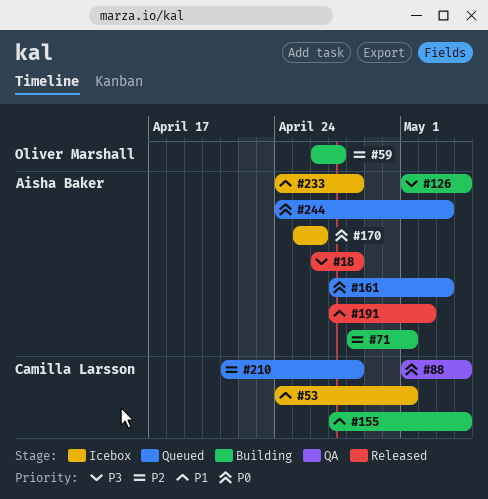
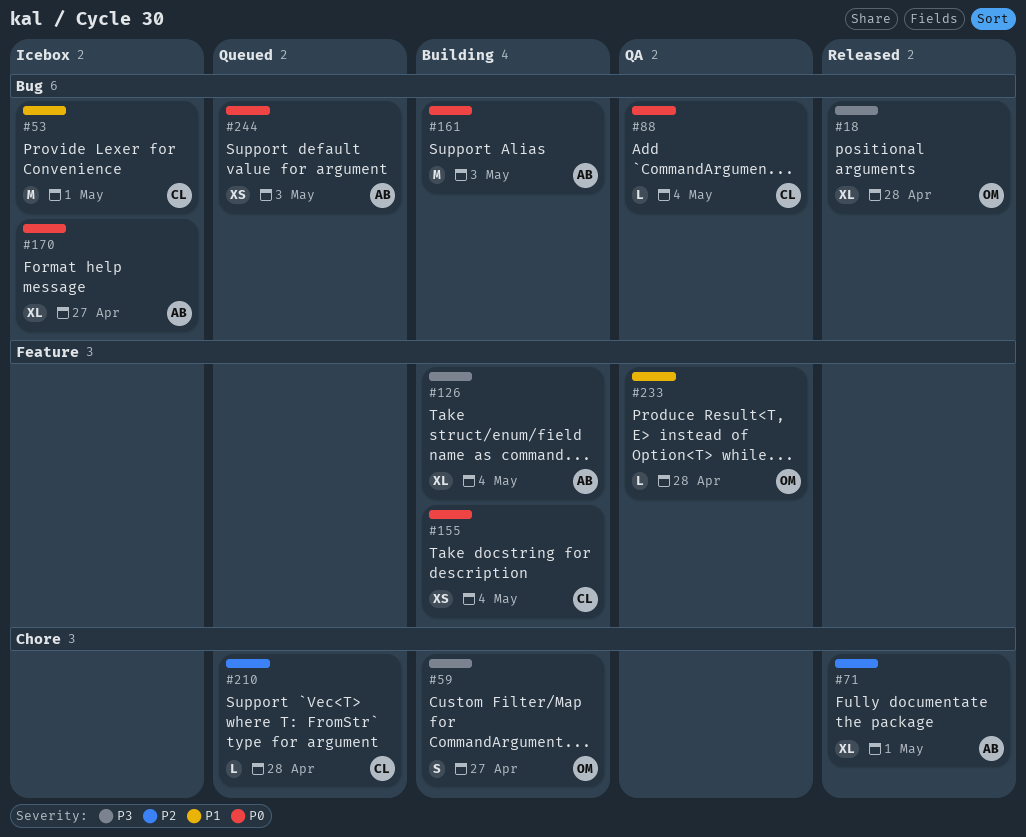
#18, owner: Aisha Baker -> Oliver Marshall
#59, priority: P2 -> P3
#71, status: Building -> Released
#155, priority: P1 -> P0
#161, status: Queued -> Building
#170, due: Apr 26 -> Apr 27
#191: present -> none
#233, status: Icebox -> QA
#233, owner: Aisha Baker -> Oliver Marshall

